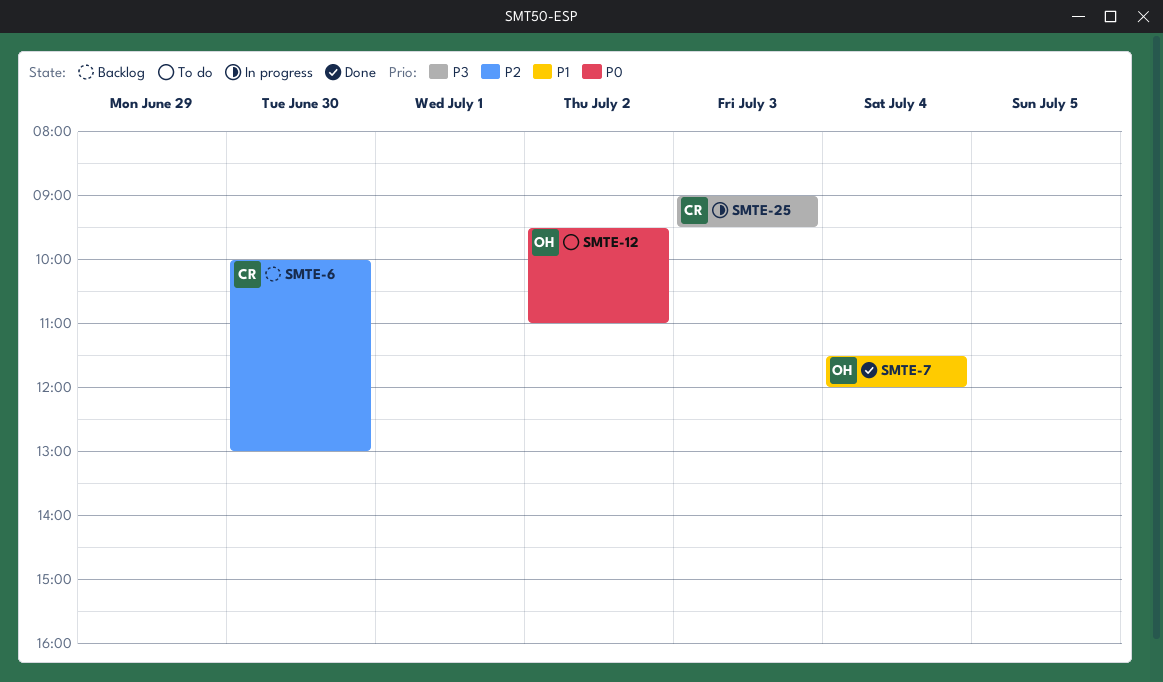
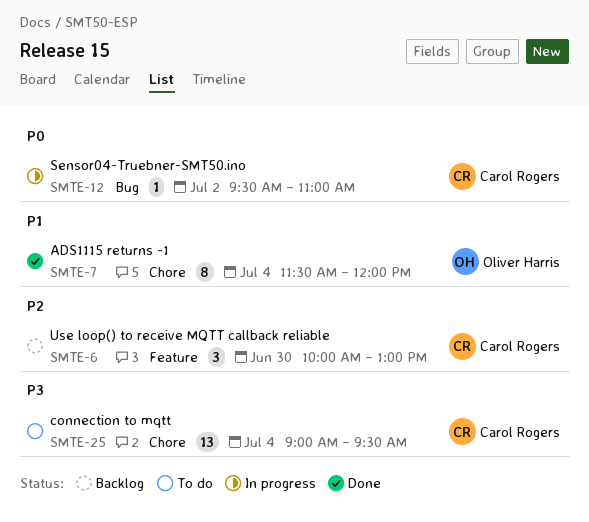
SMTE-12, status: To do -> In progress
SMTE-12, owner: Oliver Harris -> Carol Rogers
SMTE-25, status: In progress -> To do
SMTE-25, day: Jul 3 -> Jul 4

